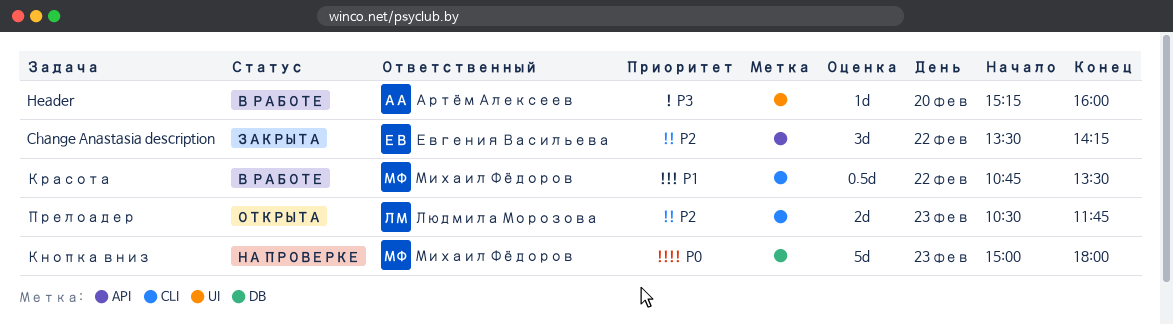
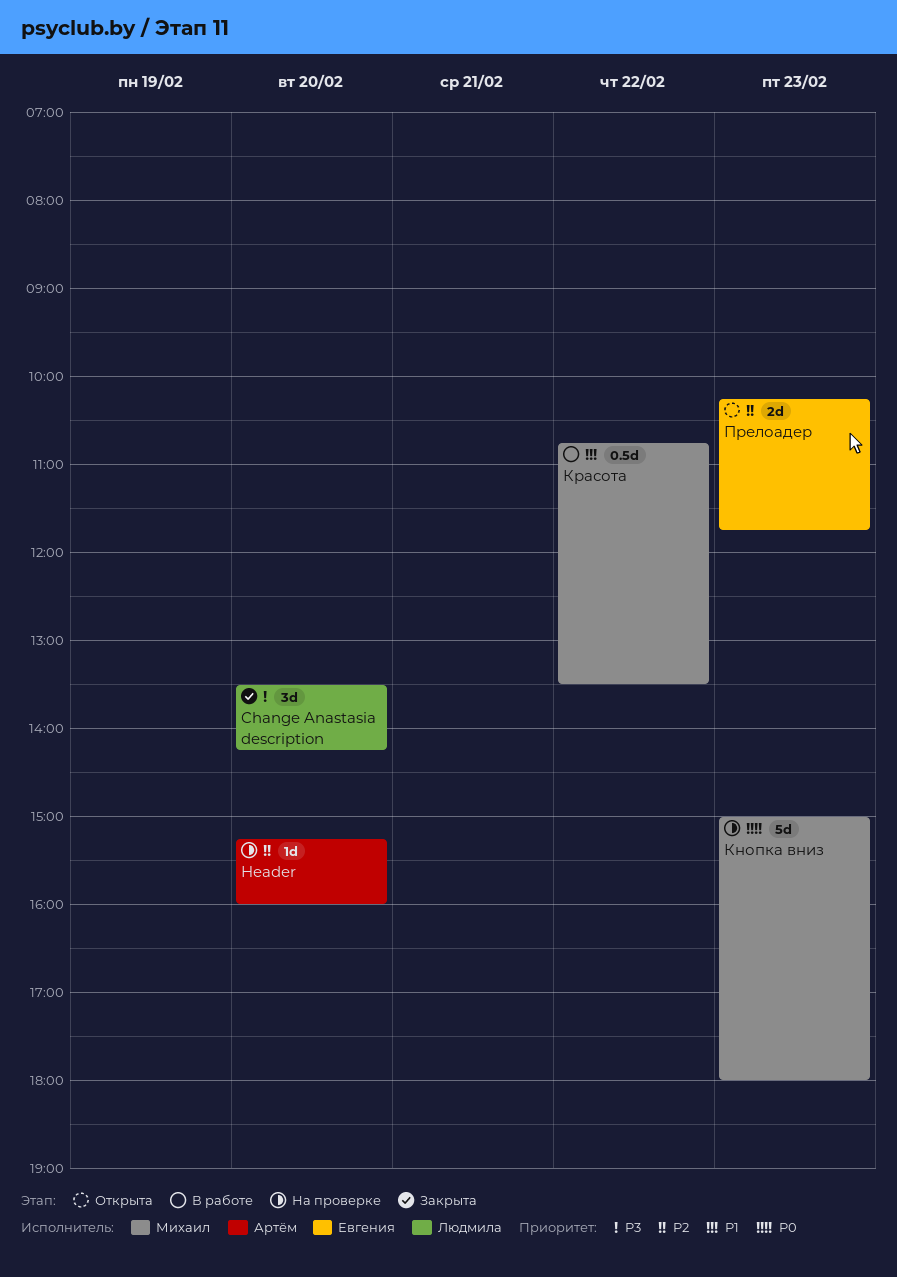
Change Anastasia description, owner: Евгения Васильева -> Людмила Морозова
Change Anastasia description, priority: P2 -> P3
Change Anastasia description, day: Feb 22 -> Feb 20
Header, status: В работе -> На проверке
Header, priority: P3 -> P2
Прелоадер, owner: Людмила Морозова -> Евгения Васильева
Прелоадер, begins: 10:30 -> 10:15

